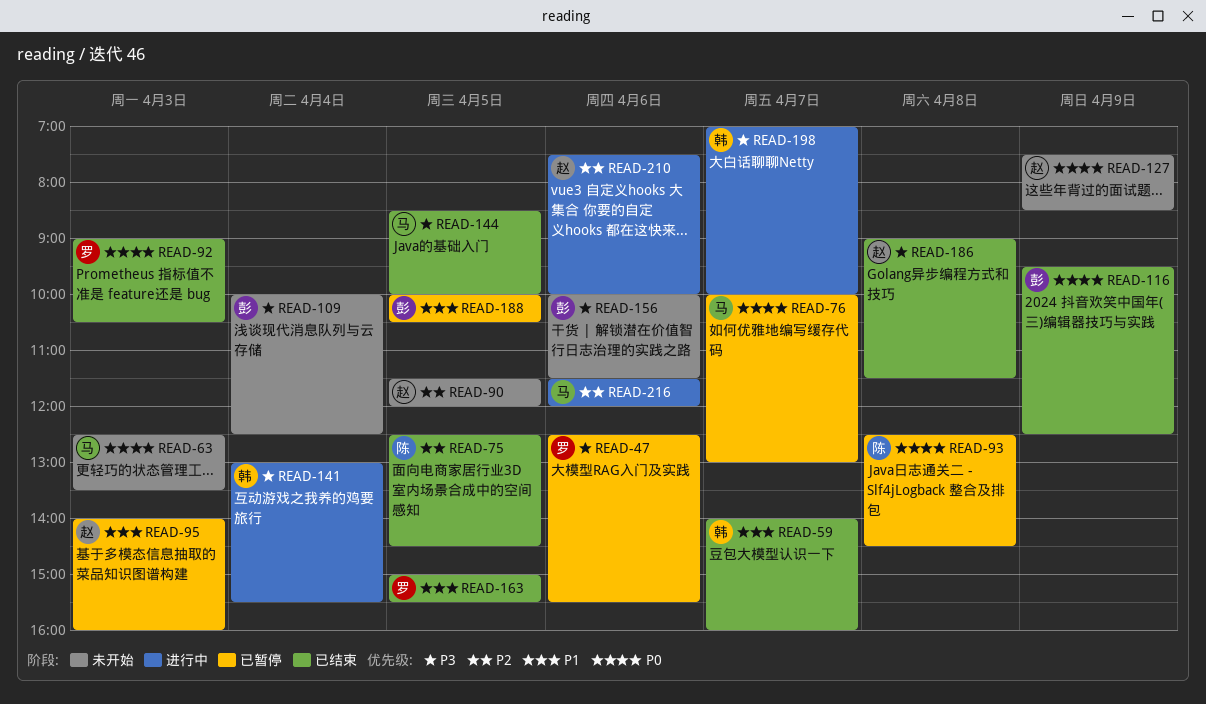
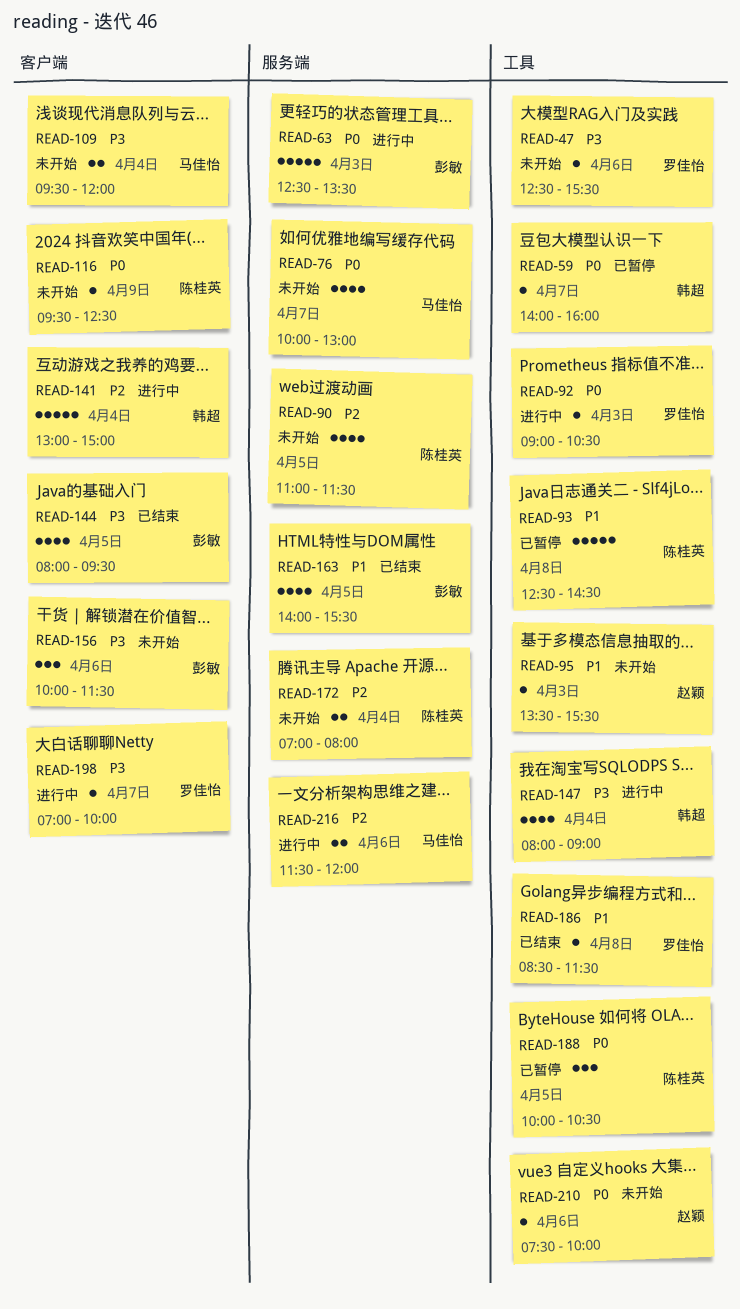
READ-47, status: 已暂停 -> 未开始
READ-59, status: 已结束 -> 已暂停
READ-59, priority: P1 -> P0
READ-63, status: 未开始 -> 进行中
READ-63, owner: 马佳怡 -> 彭敏
READ-75: present -> none
READ-76, status: 已暂停 -> 未开始
READ-90, owner: 赵颖 -> 陈桂英
READ-90, begins: 11:30 -> 11:00
READ-90, ends: 12:00 -> 11:30
READ-92, status: 已结束 -> 进行中
READ-93, priority: P0 -> P1
READ-95, status: 已暂停 -> 未开始
READ-95, begins: 14:00 -> 13:30
READ-95, ends: 16:00 -> 15:30
READ-109, owner: 彭敏 -> 马佳怡
READ-109, begins: 10:00 -> 09:30
READ-109, ends: 12:30 -> 12:00
READ-116, status: 已结束 -> 未开始
READ-116, owner: 彭敏 -> 陈桂英
READ-127: present -> none
READ-141, priority: P3 -> P2
READ-141, ends: 15:30 -> 15:00
READ-144, owner: 马佳怡 -> 彭敏
READ-144, begins: 08:30 -> 08:00
READ-144, ends: 10:00 -> 09:30
READ-147: none -> present
READ-163, owner: 罗佳怡 -> 彭敏
READ-163, begins: 15:00 -> 14:00
READ-172: none -> present
READ-186, owner: 赵颖 -> 罗佳怡
READ-186, priority: P3 -> P1
READ-186, begins: 09:00 -> 08:30
READ-188, owner: 彭敏 -> 陈桂英
READ-188, priority: P1 -> P0
READ-198, owner: 韩超 -> 罗佳怡
READ-210, status: 进行中 -> 未开始
READ-210, priority: P2 -> P0

